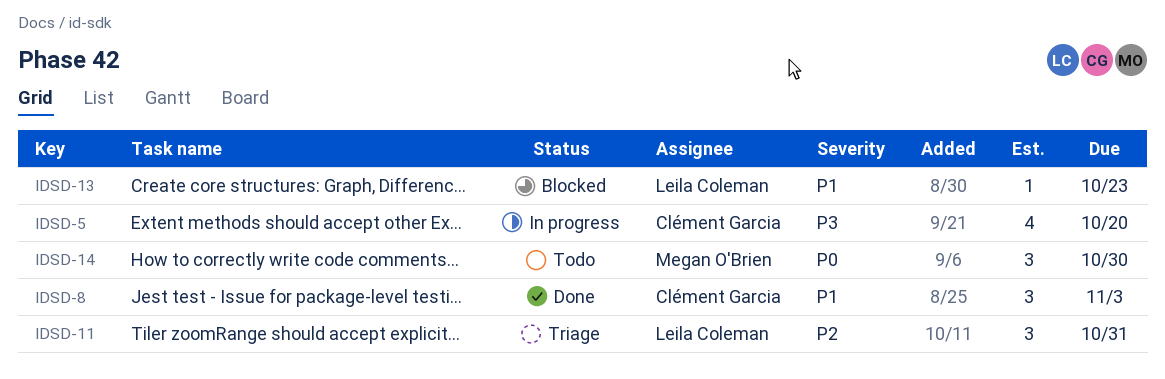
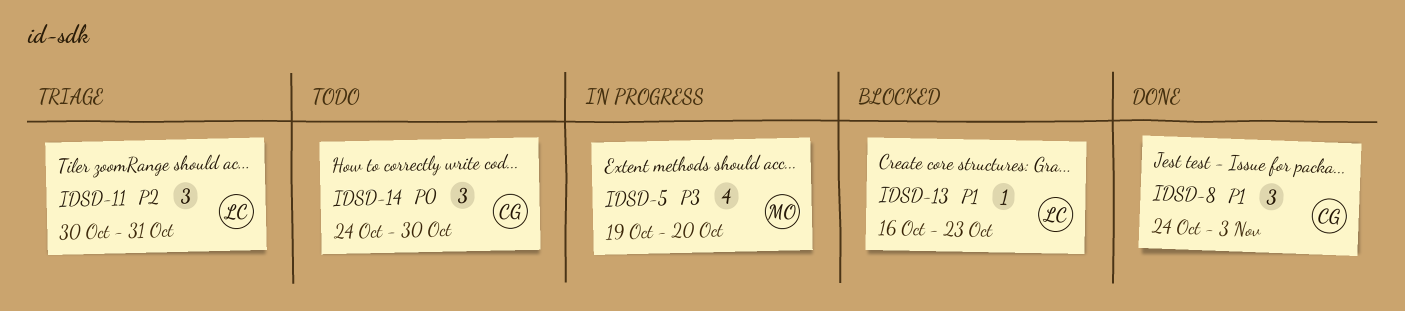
IDSD-5, owner: Clément Garcia -> Megan O'Brien
IDSD-14, owner: Megan O'Brien -> Clément Garcia

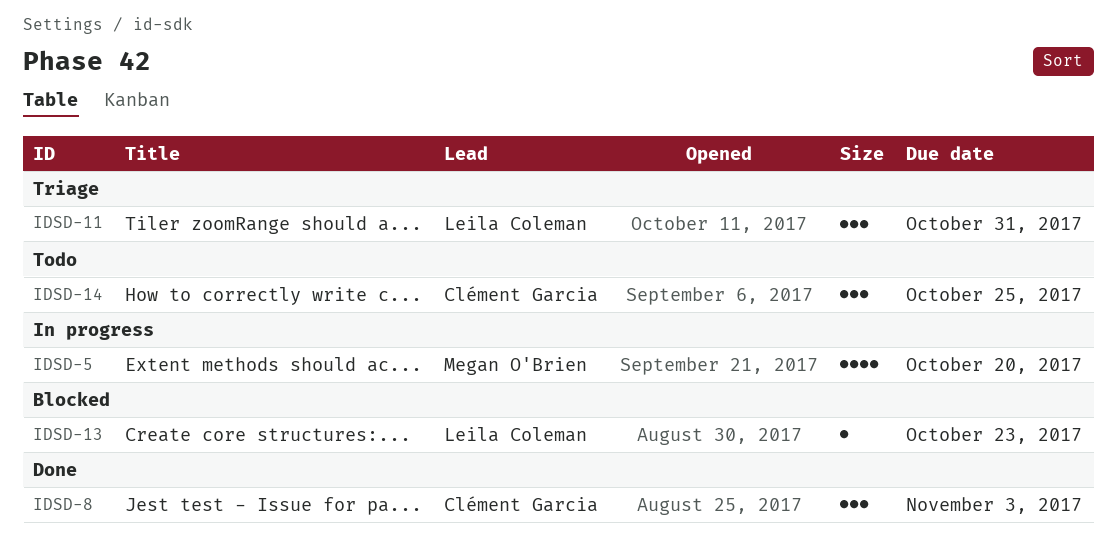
IDSD-14, due: Oct 30 -> Oct 25

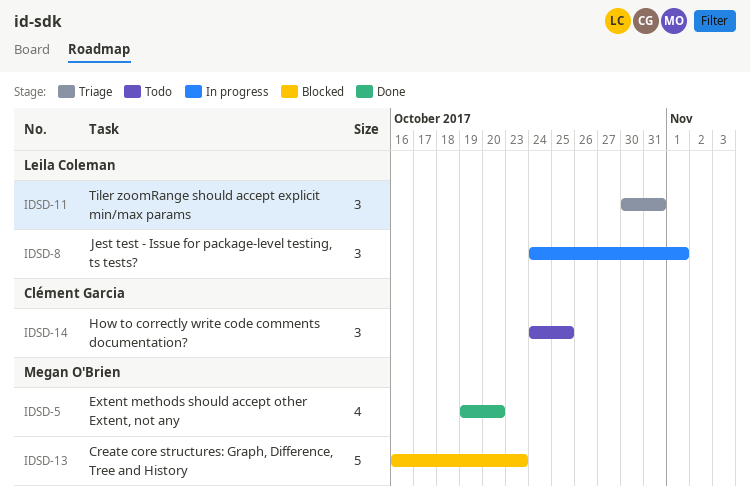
IDSD-5, status: In progress -> Done
IDSD-8, status: Done -> In progress
IDSD-8, owner: Clément Garcia -> Leila Coleman
IDSD-8, due: Nov 3 -> Nov 1
IDSD-13, owner: Leila Coleman -> Megan O'Brien
IDSD-13, estimate: 1 -> 5

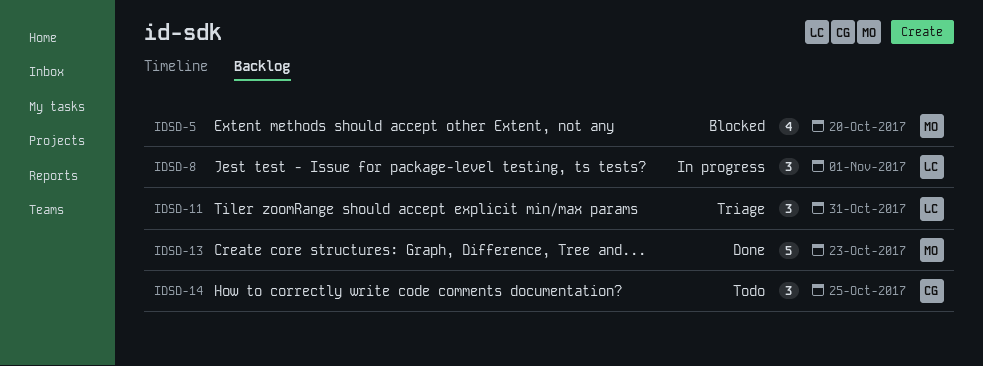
IDSD-5, status: Done -> Blocked
IDSD-13, status: Blocked -> Done

